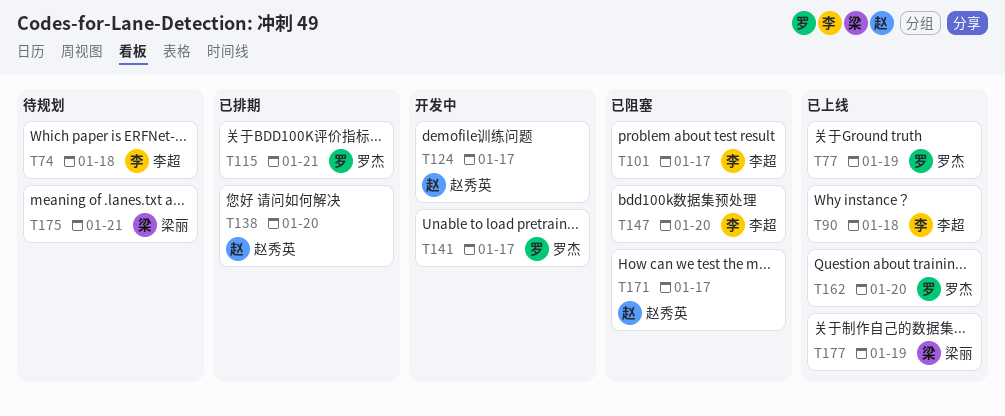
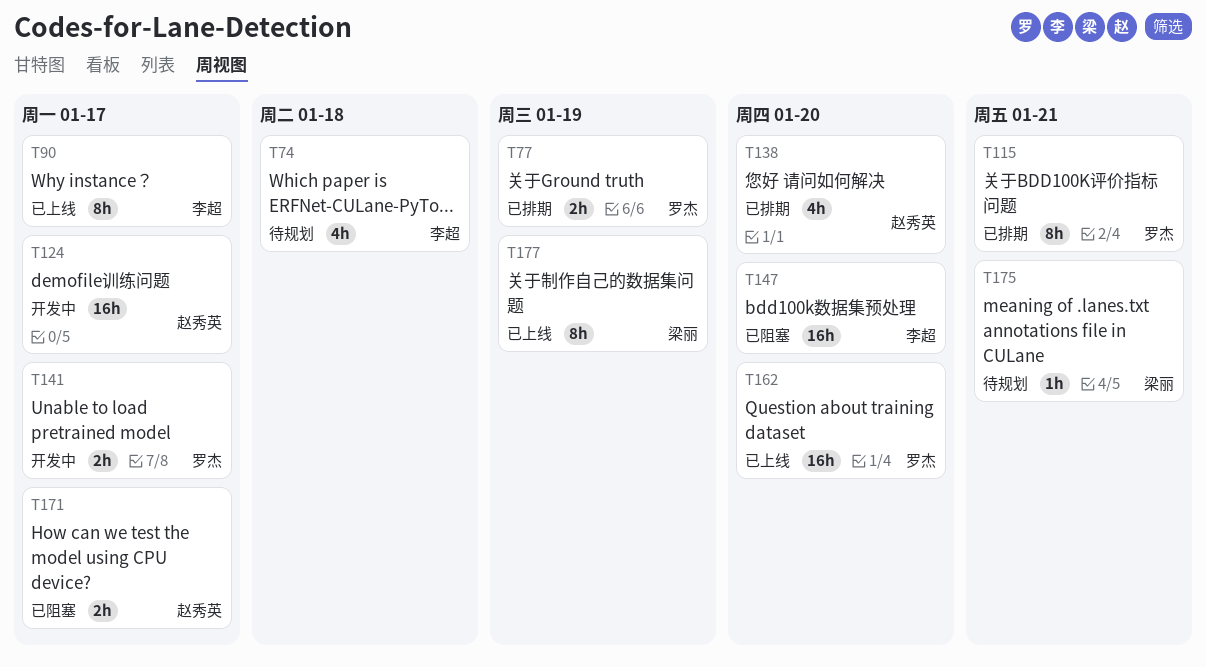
T77, status: 已上线 -> 已排期
T90, due: Jan 18 -> Jan 17
T101: present -> none

